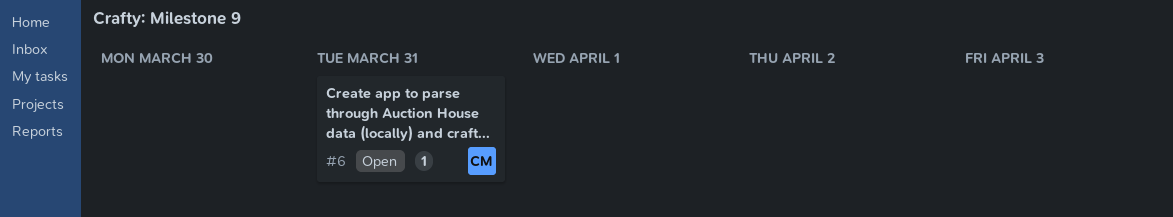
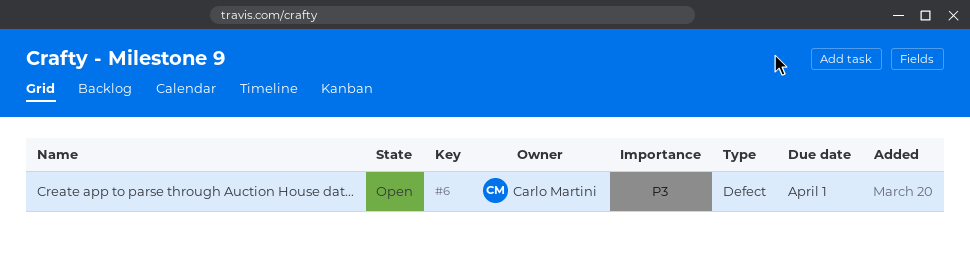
#6, due: Mar 31 -> Apr 1

